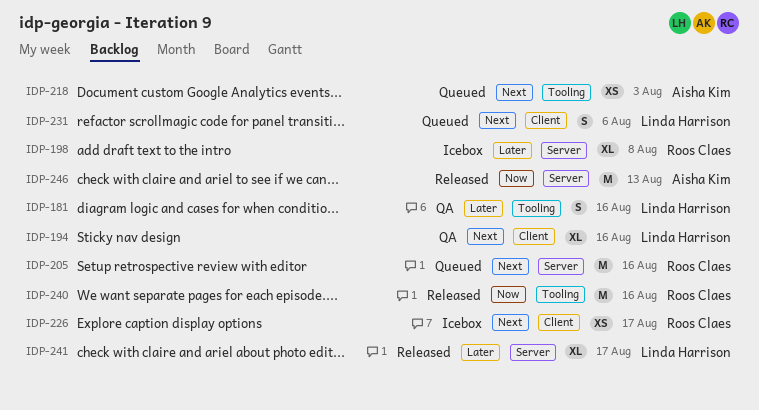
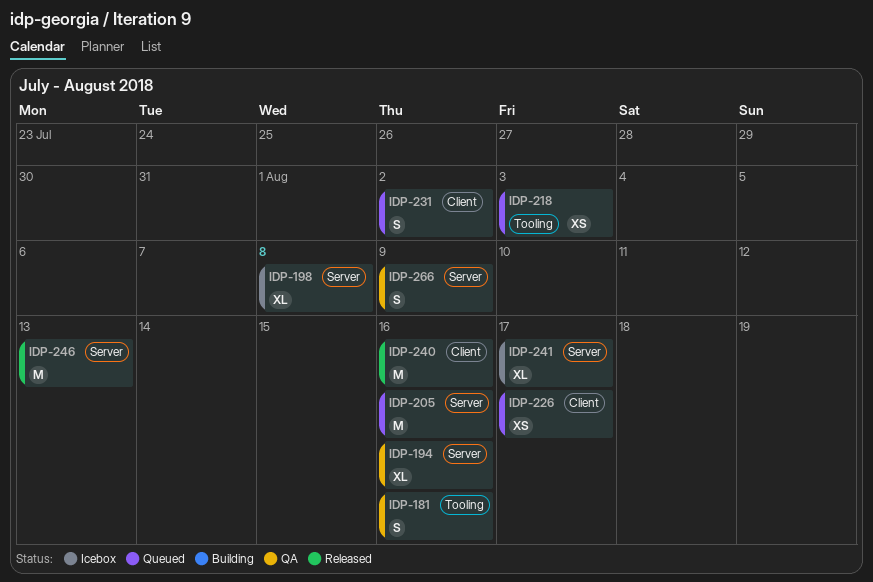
IDP-194, label: Client -> Server
IDP-226, status: Icebox -> Queued
IDP-231, due: Aug 6 -> Aug 2
IDP-240, label: Tooling -> Client
IDP-241, status: Released -> Icebox
IDP-266: none -> present

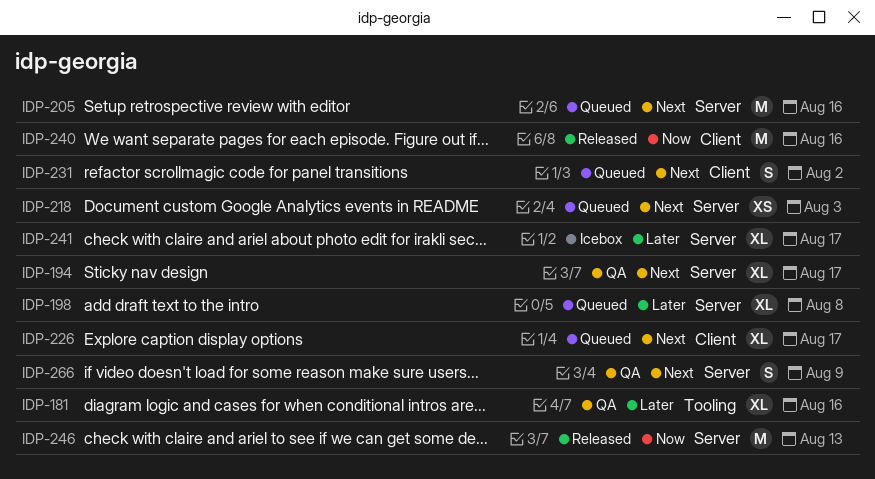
IDP-181, estimate: S -> XL
IDP-194, due: Aug 16 -> Aug 17
IDP-198, status: Icebox -> Queued
IDP-218, label: Tooling -> Server
IDP-226, estimate: XS -> XL

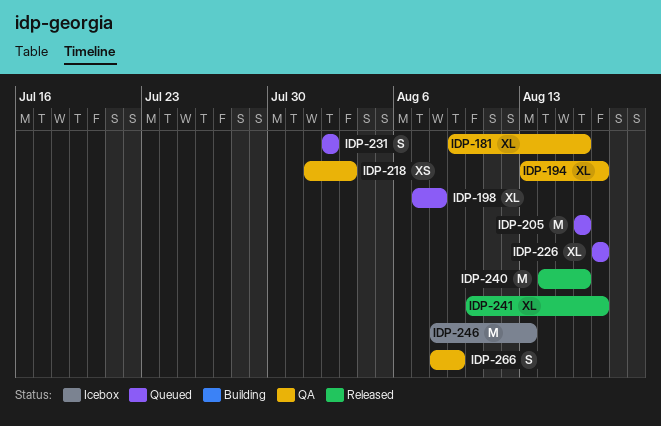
IDP-218, status: Queued -> QA
IDP-241, status: Icebox -> Released
IDP-246, status: Released -> Icebox

